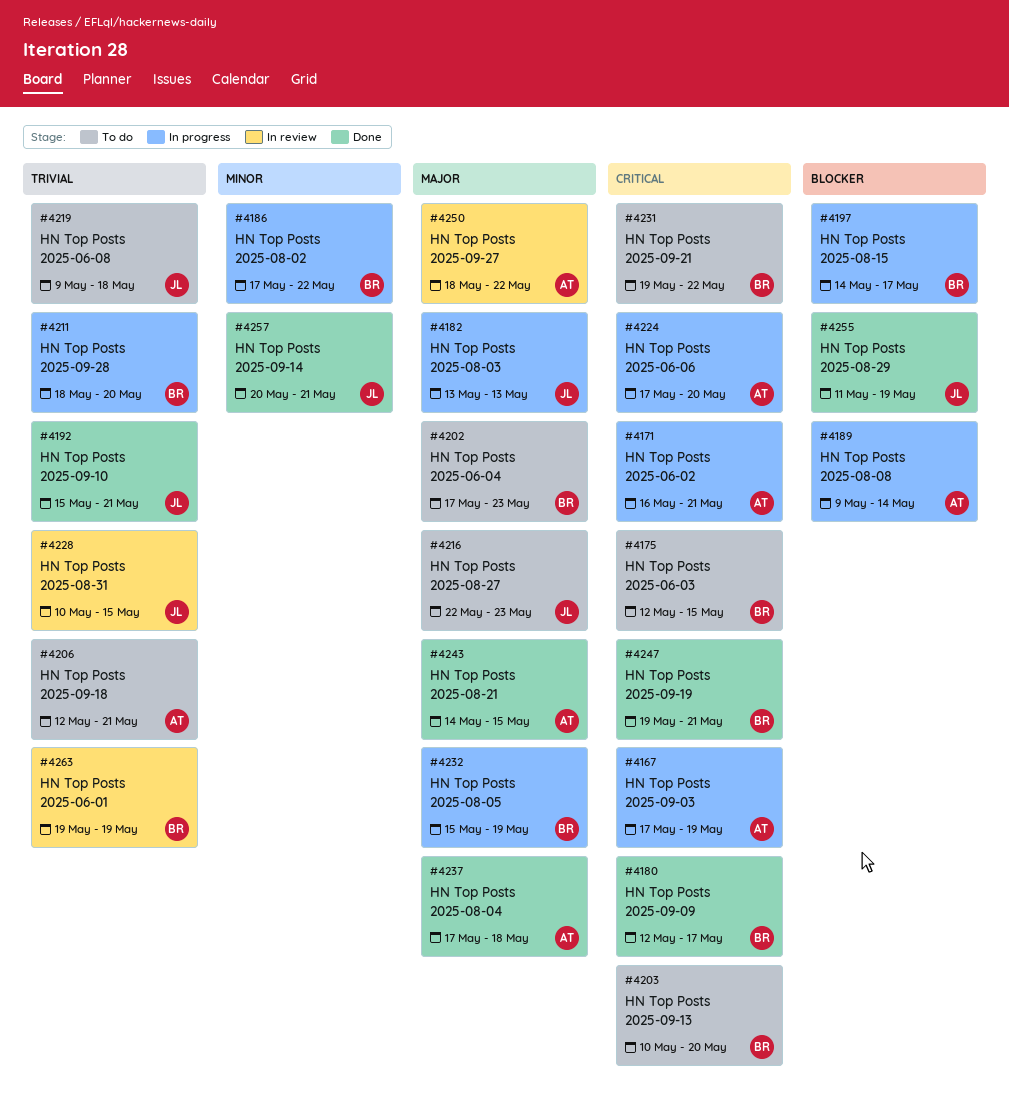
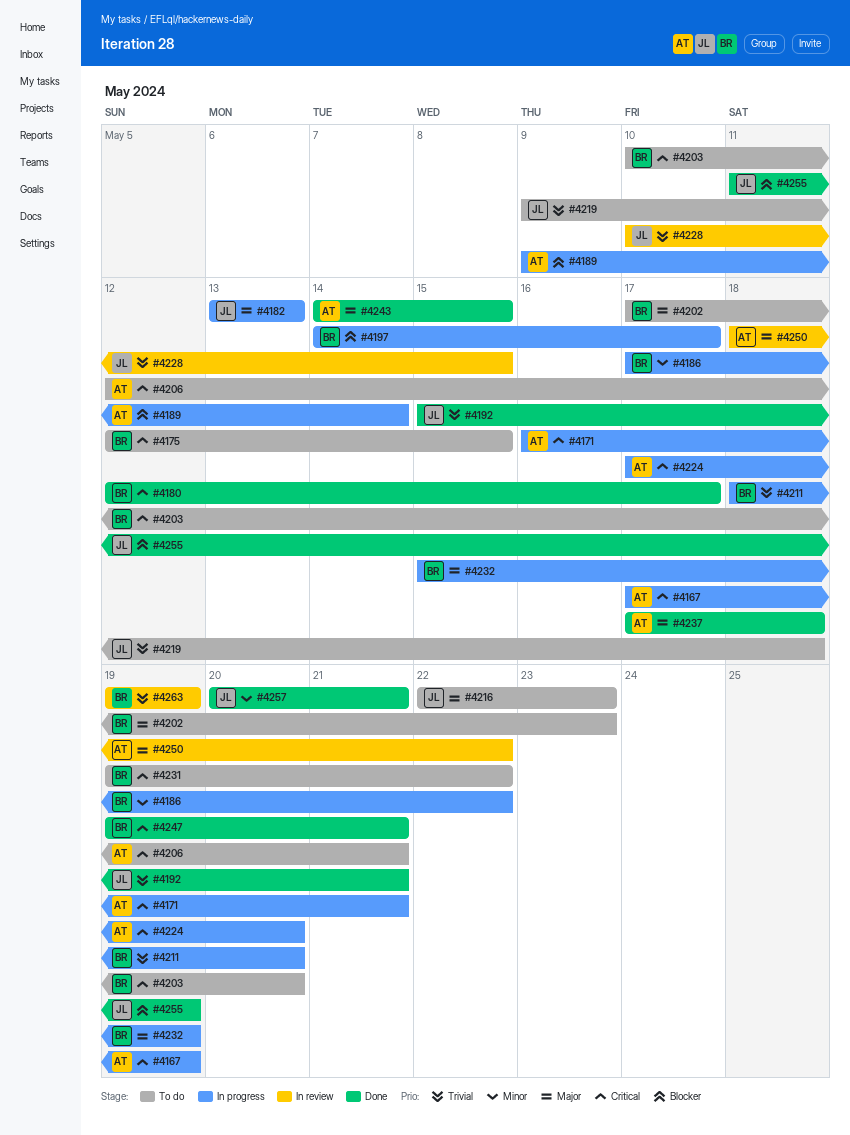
#4206, priority: Trivial -> Critical

